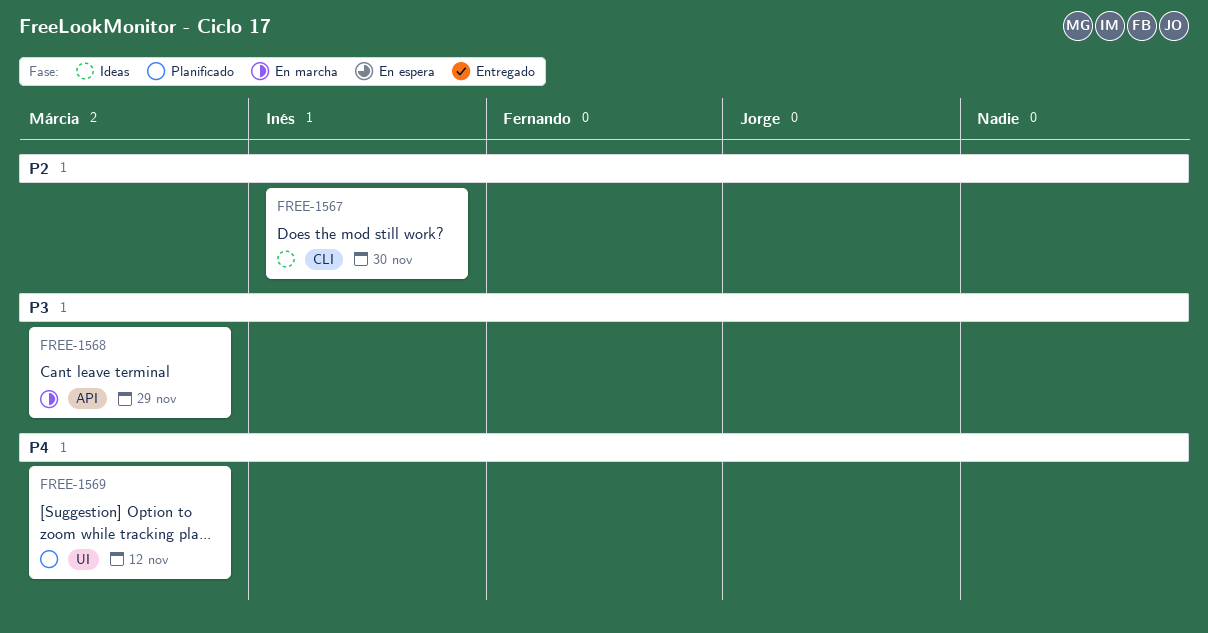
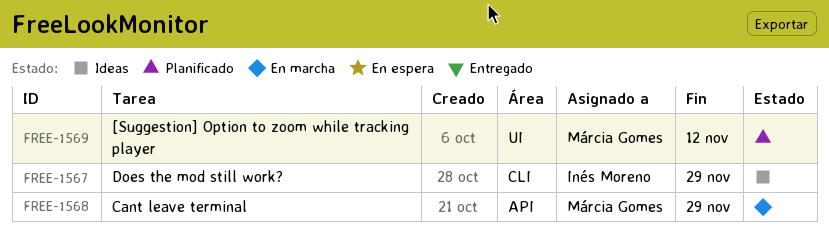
FREE-1567, due: Nov 30 -> Nov 29

